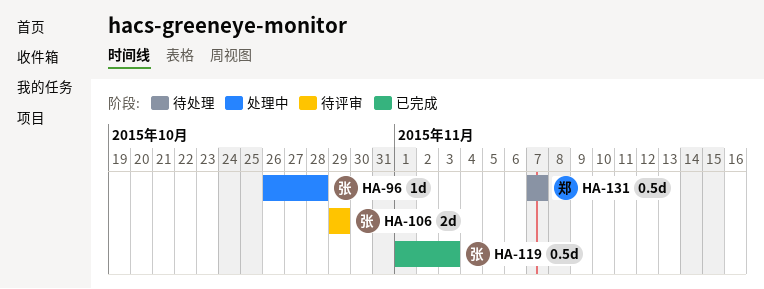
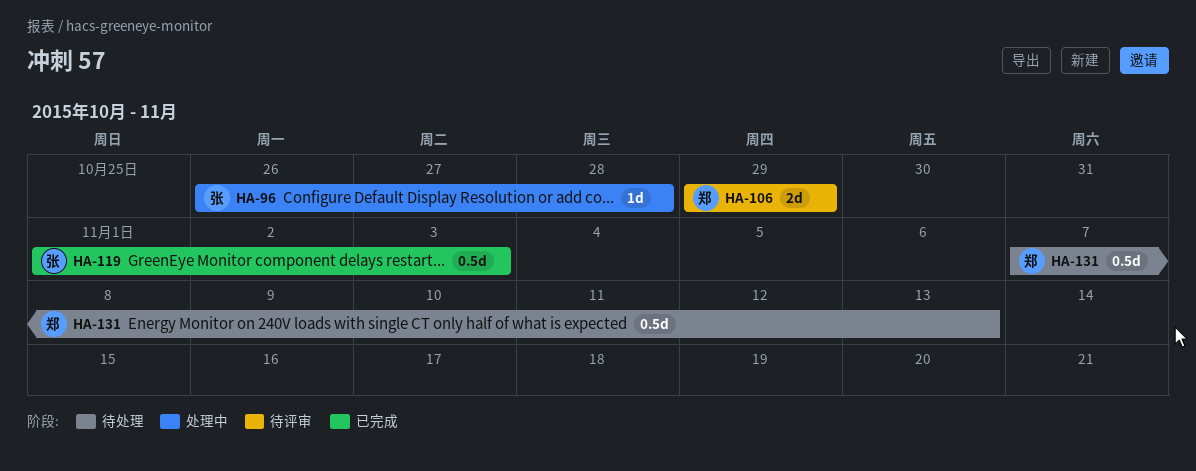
HA-106, owner: 张 -> 郑
HA-131, due: Nov 7 -> Nov 13

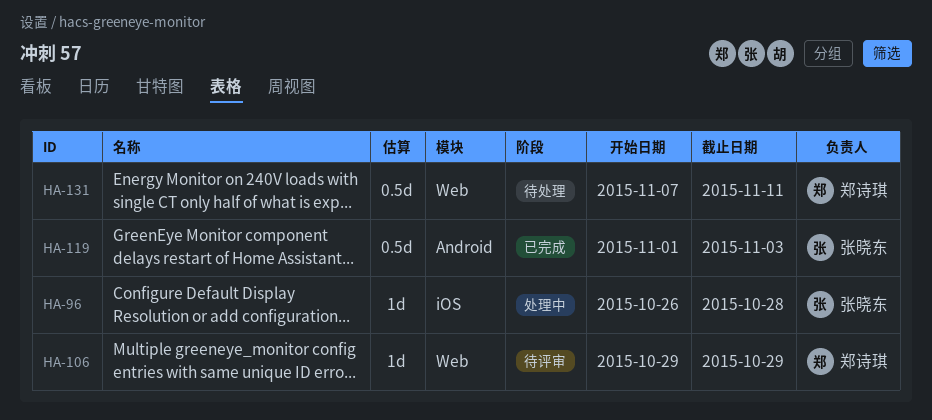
HA-106, estimate: 2d -> 1d
HA-131, due: Nov 13 -> Nov 11

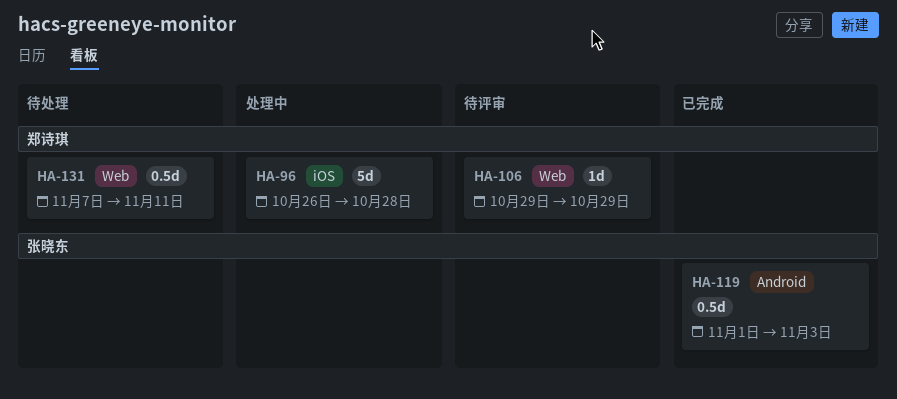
HA-96, owner: 张晓东 -> 郑诗琪
HA-96, estimate: 1d -> 5d

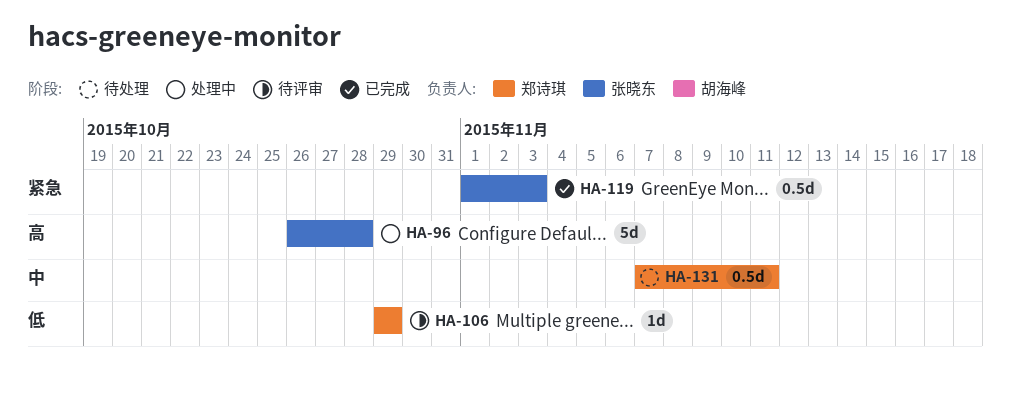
HA-96, owner: 郑诗琪 -> 张晓东

